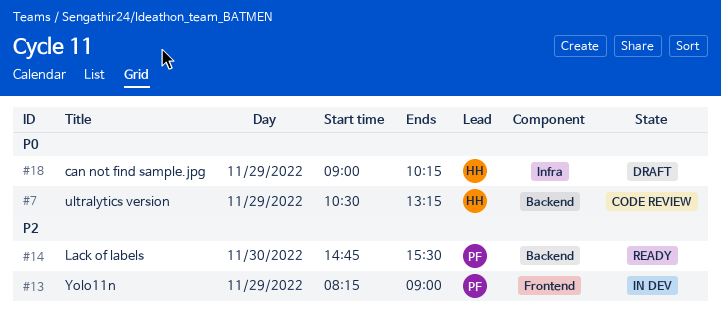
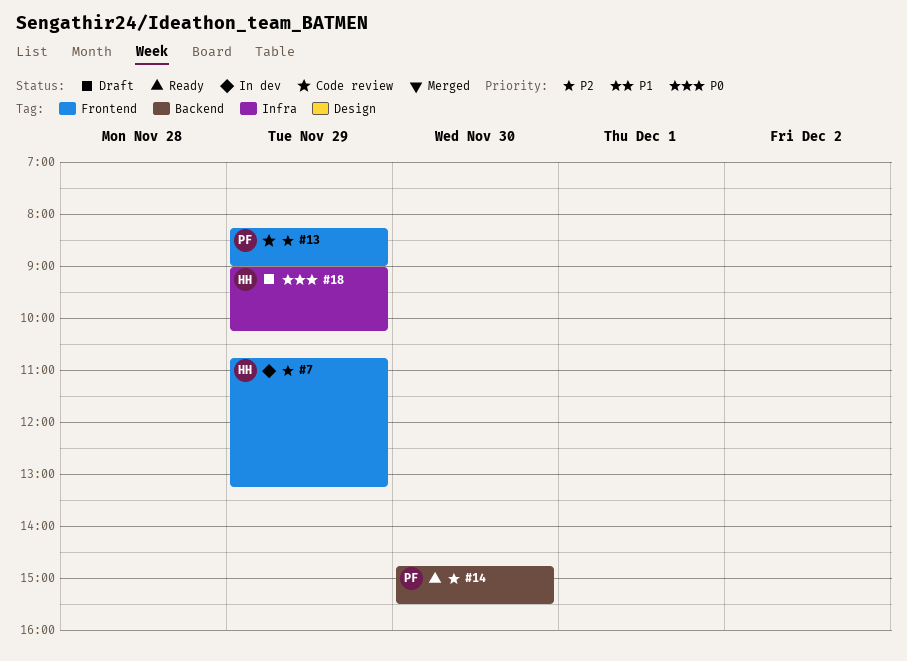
#7, status: Code review -> In dev
#7, priority: P0 -> P2
#7, label: Backend -> Frontend
#7, begins: 10:30 -> 10:45
#13, status: In dev -> Code review

